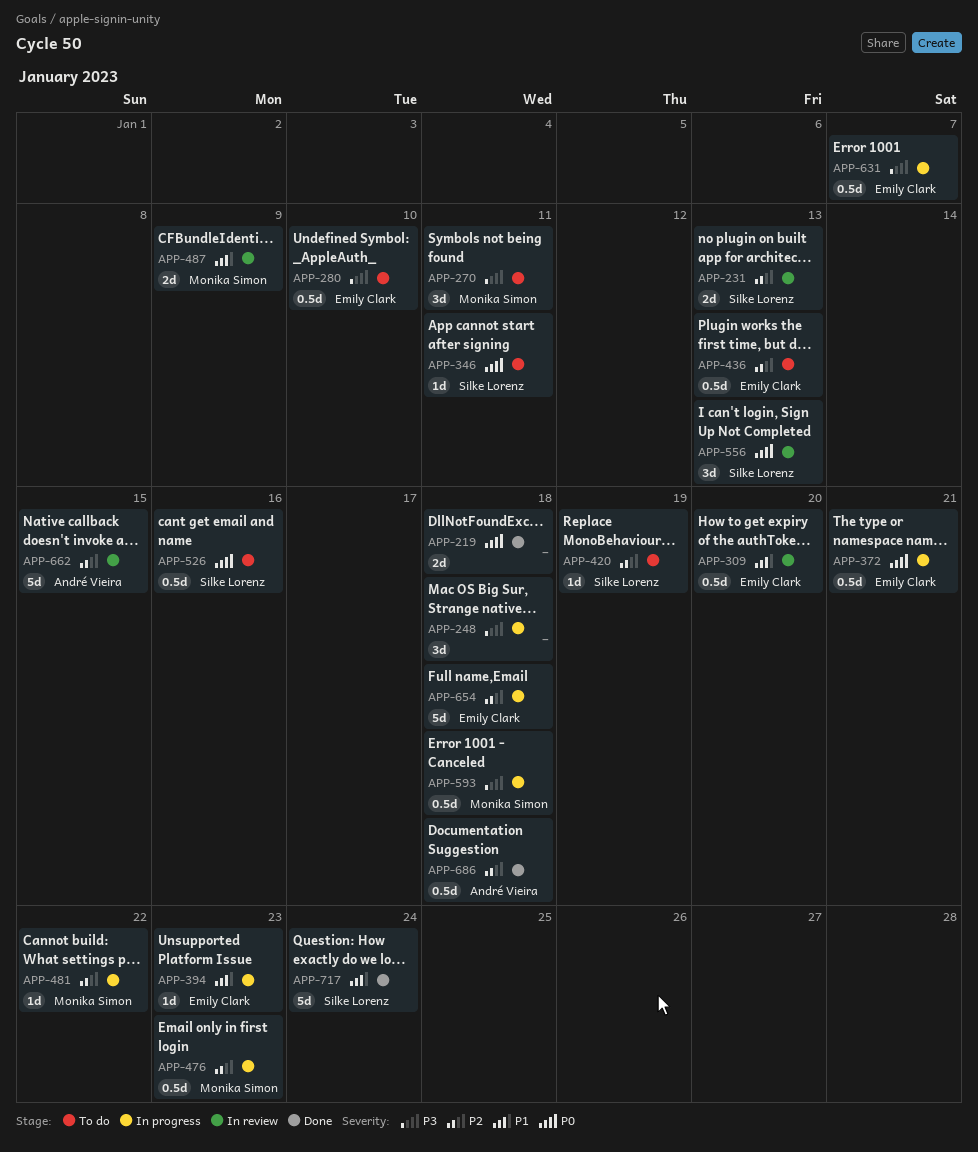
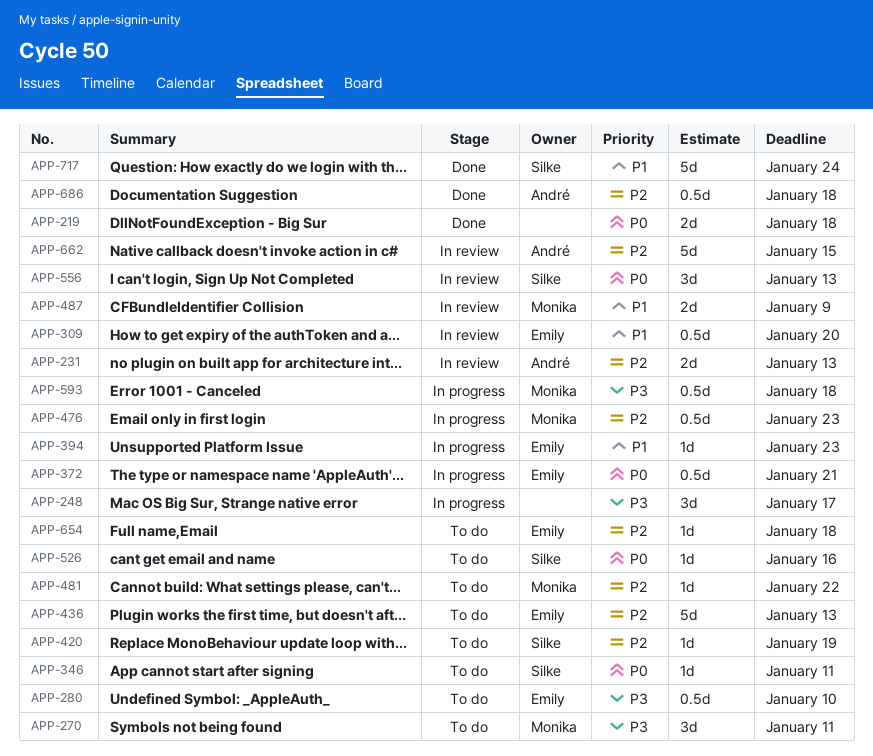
APP-231, owner: Silke Lorenz -> André Vieira
APP-248, due: Jan 18 -> Jan 17
APP-436, estimate: 0.5d -> 5d
APP-481, status: In progress -> To do
APP-526, estimate: 0.5d -> 1d
APP-631: present -> none
APP-654, status: In progress -> To do
APP-654, estimate: 5d -> 1d

